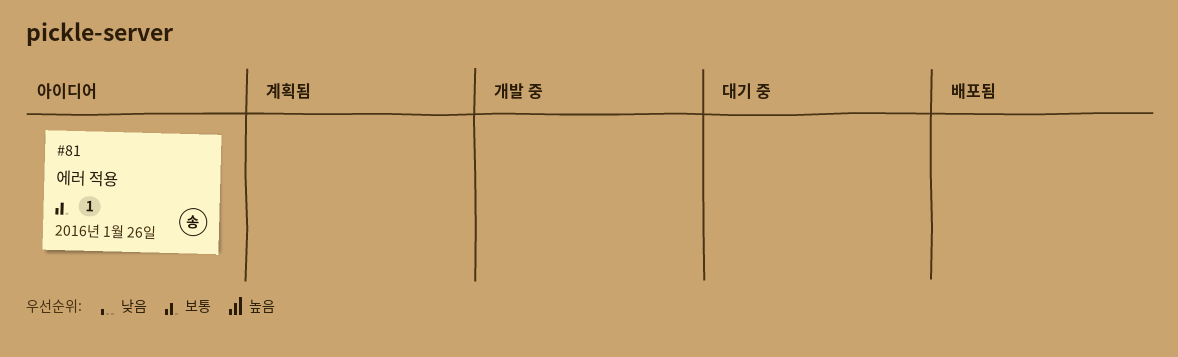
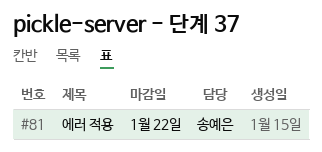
#81, due: Jan 26 -> Jan 22

